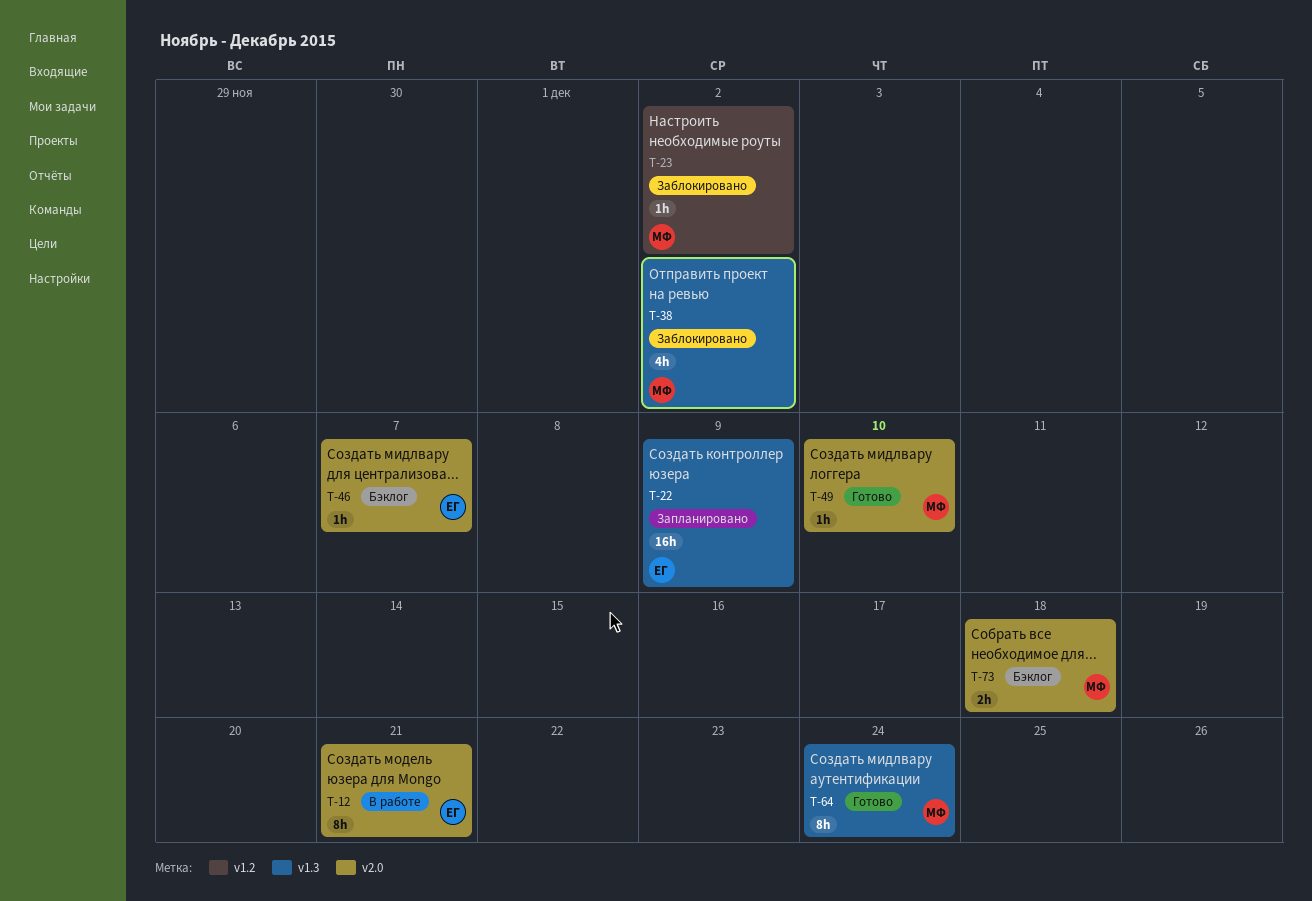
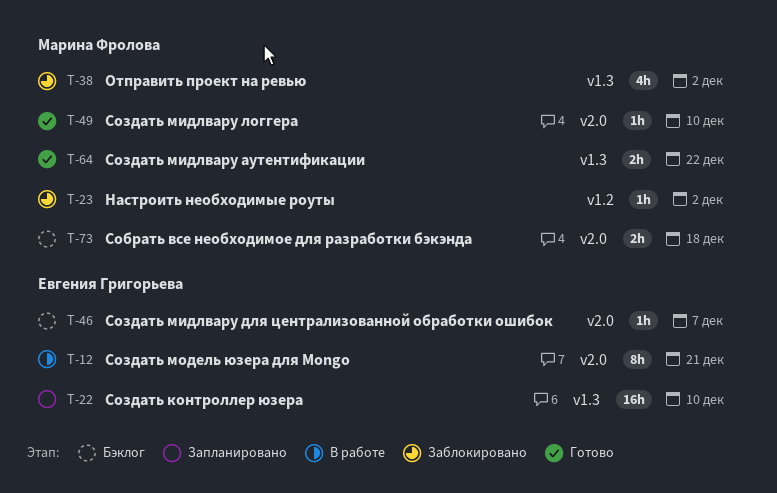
T-22, due: Dec 9 -> Dec 10
T-64, estimate: 8h -> 2h
T-64, due: Dec 24 -> Dec 22

